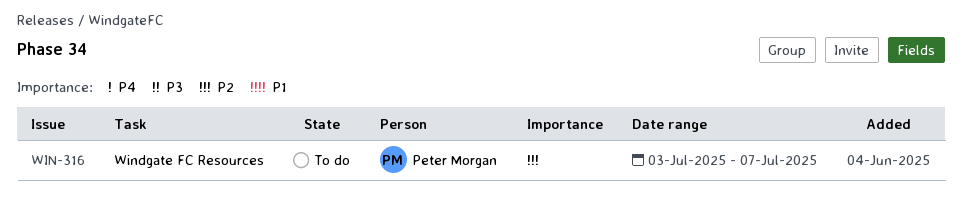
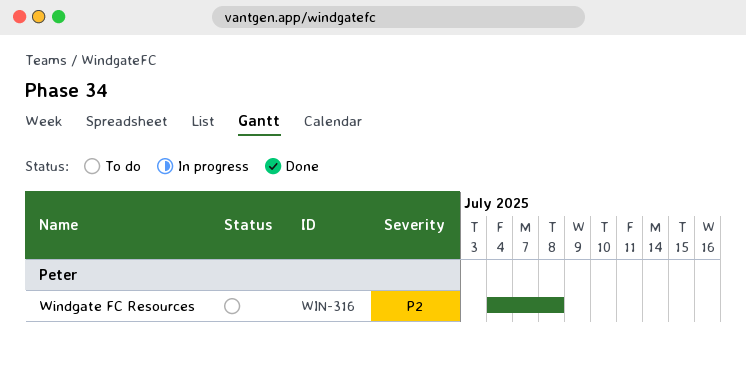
WIN-316, start: Jul 3 -> Jul 4
WIN-316, due: Jul 7 -> Jul 8

